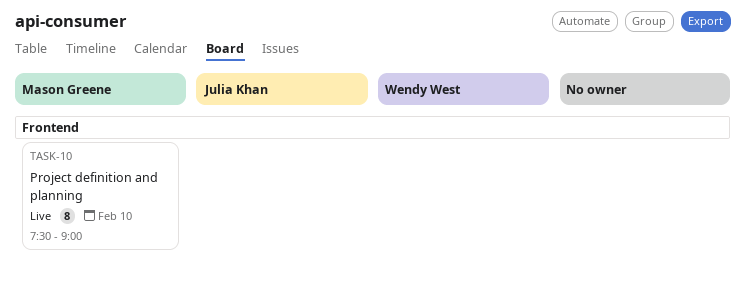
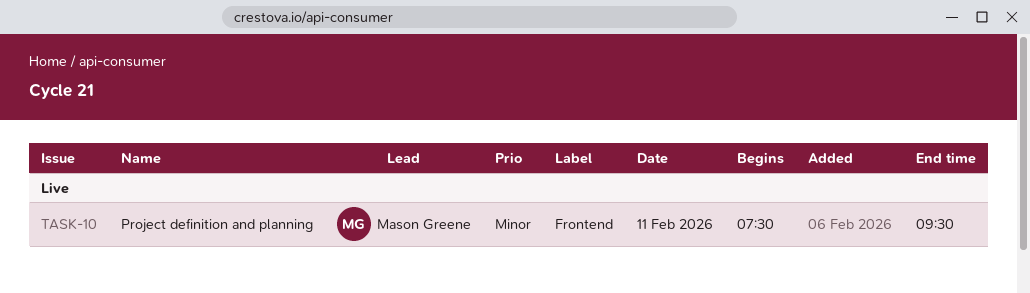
TASK-10, day: Feb 10 -> Feb 11
TASK-10, ends: 09:00 -> 09:30

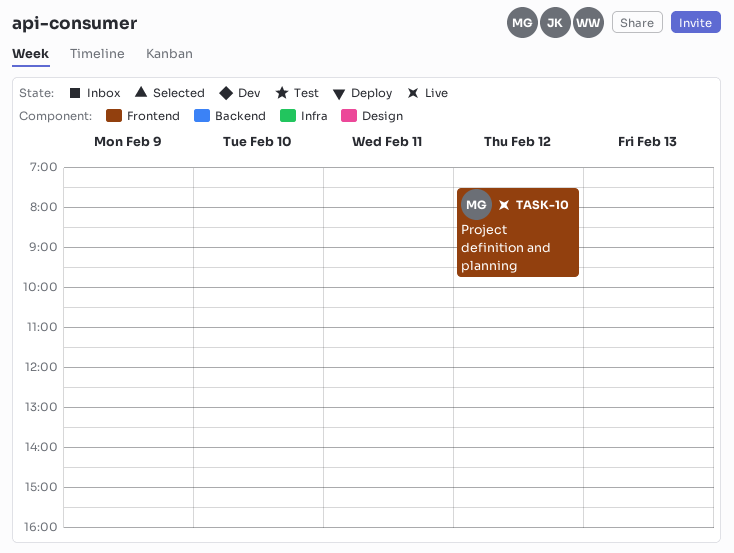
TASK-10, day: Feb 11 -> Feb 12
TASK-10, ends: 09:30 -> 09:45

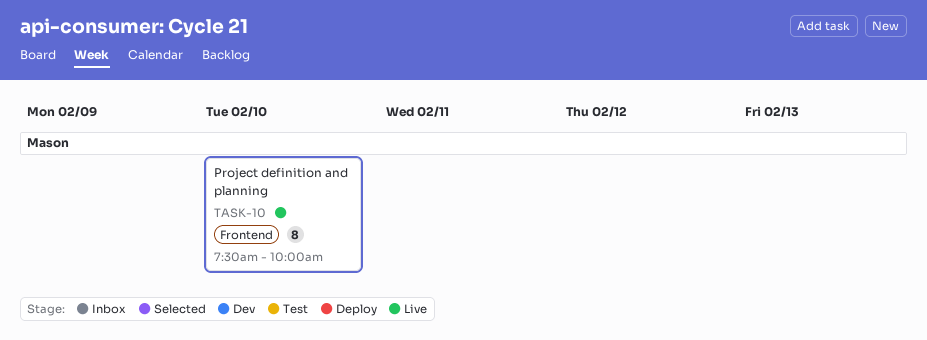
TASK-10, day: Feb 12 -> Feb 10
TASK-10, ends: 09:45 -> 10:00

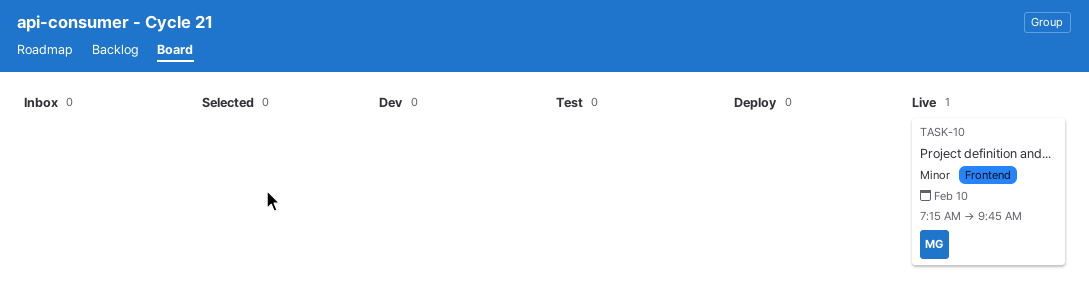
TASK-10, begins: 07:30 -> 07:15
TASK-10, ends: 10:00 -> 09:45

